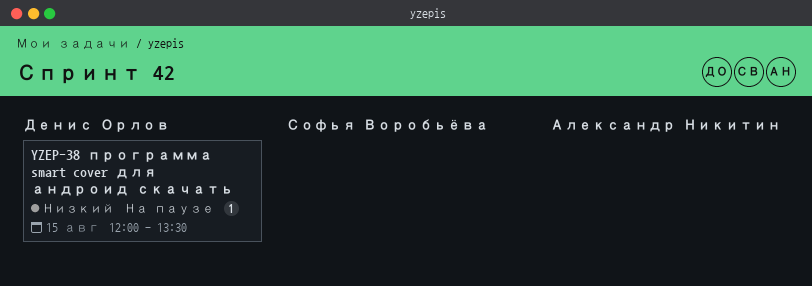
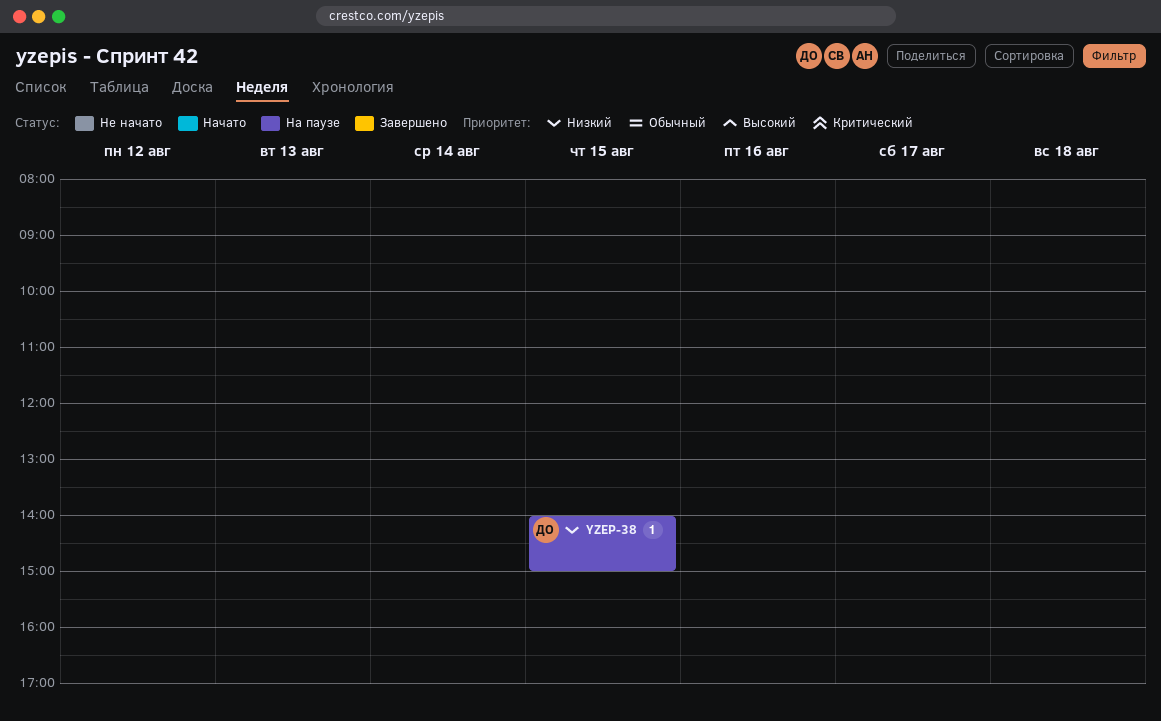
YZEP-38, begins: 12:00 -> 14:00
YZEP-38, ends: 13:30 -> 15:00

